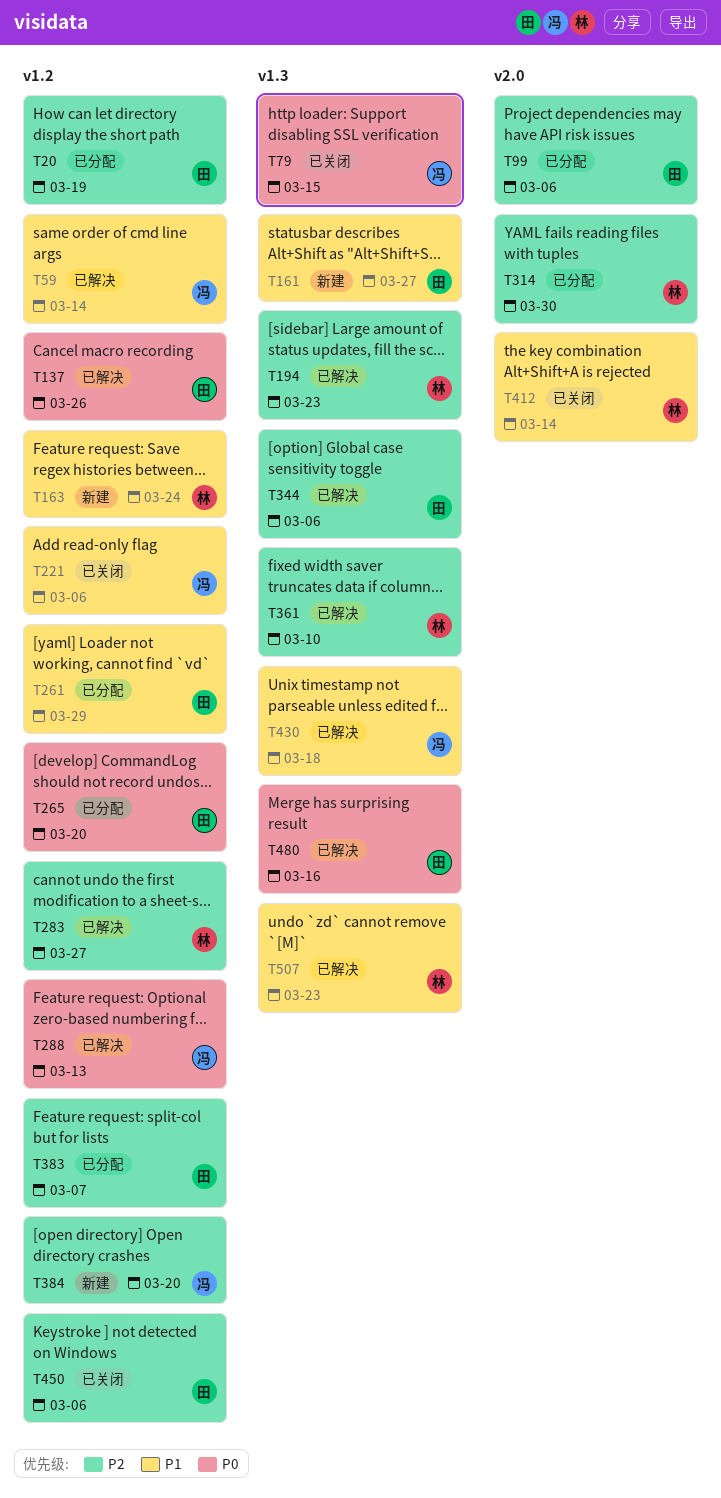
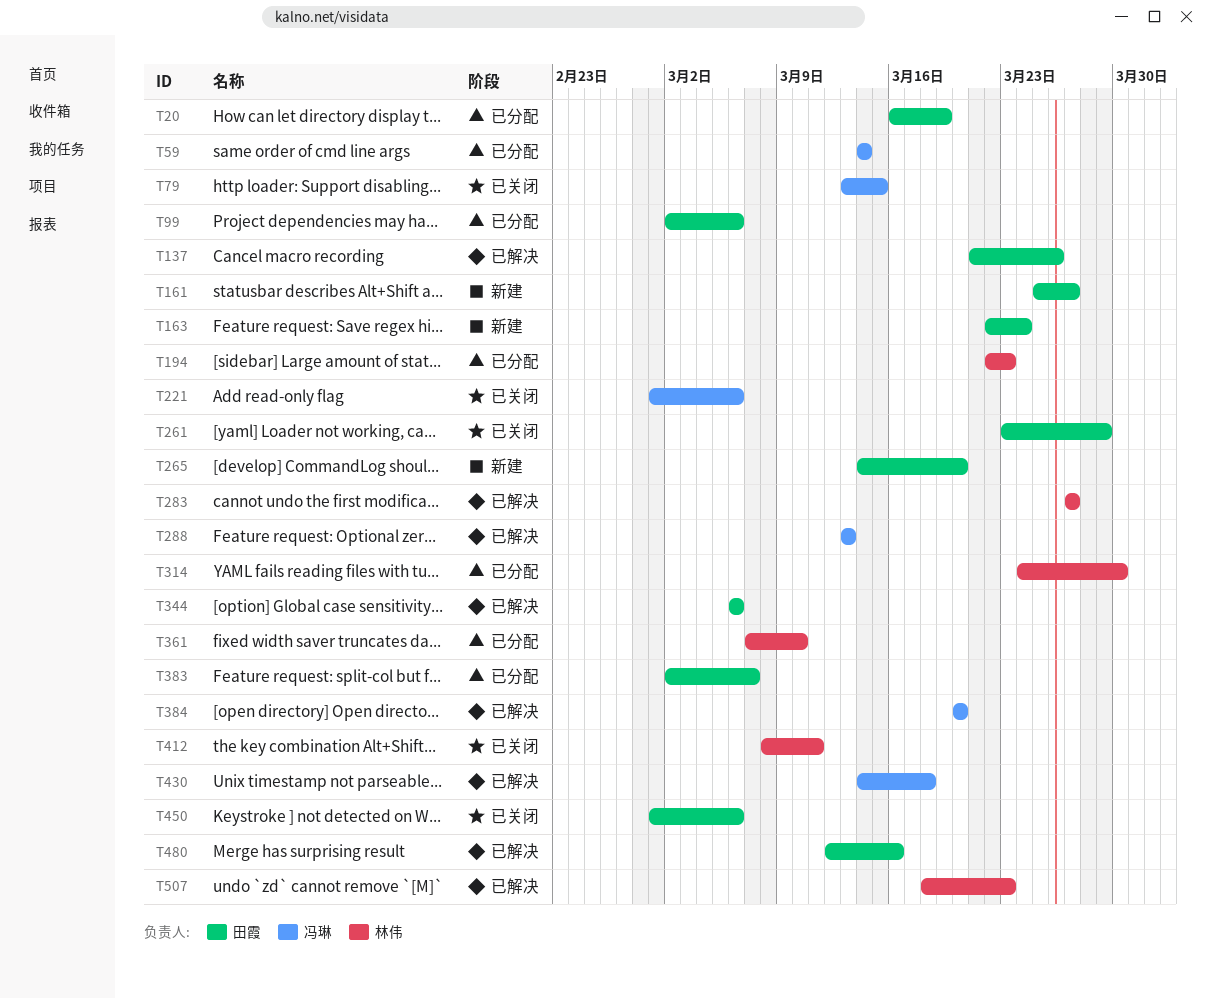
T59, status: 已解决 -> 已分配
T163, owner: 林伟 -> 田霞
T194, status: 已解决 -> 已分配
T261, status: 已分配 -> 已关闭
T265, status: 已分配 -> 新建
T361, status: 已解决 -> 已分配
T384, status: 新建 -> 已解决
T412, due: Mar 14 -> Mar 11

